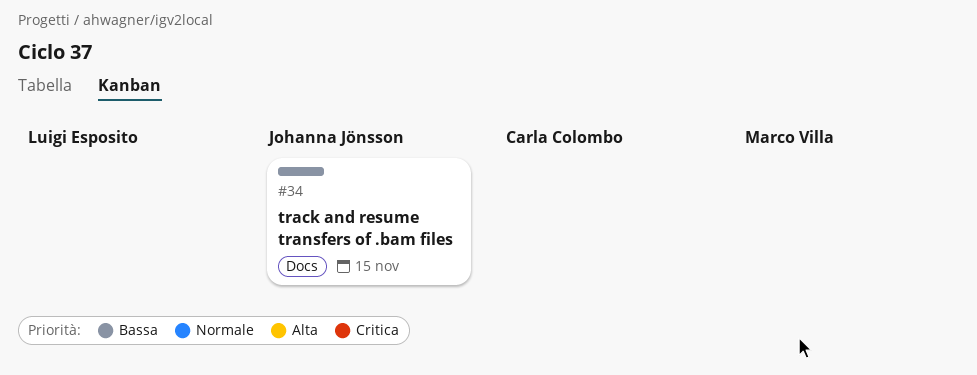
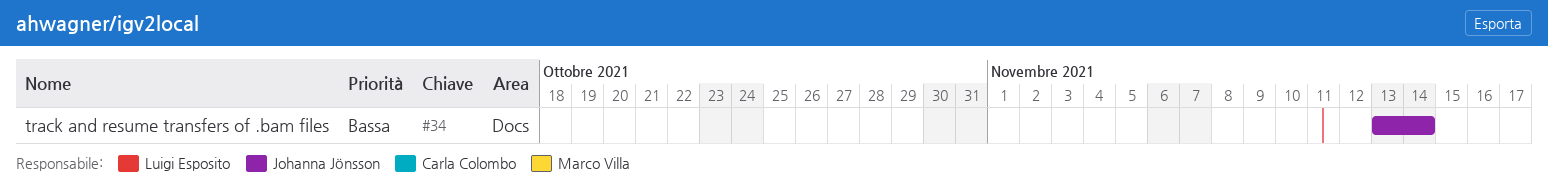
#34, due: Nov 15 -> Nov 14

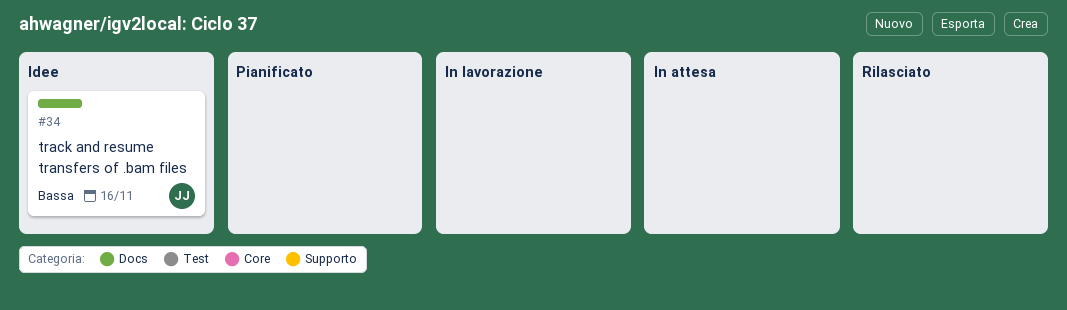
#34, due: Nov 14 -> Nov 16

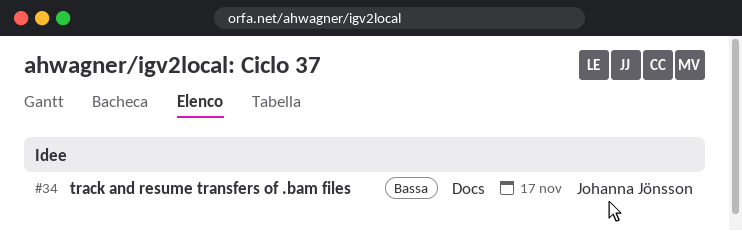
#34, due: Nov 16 -> Nov 17

